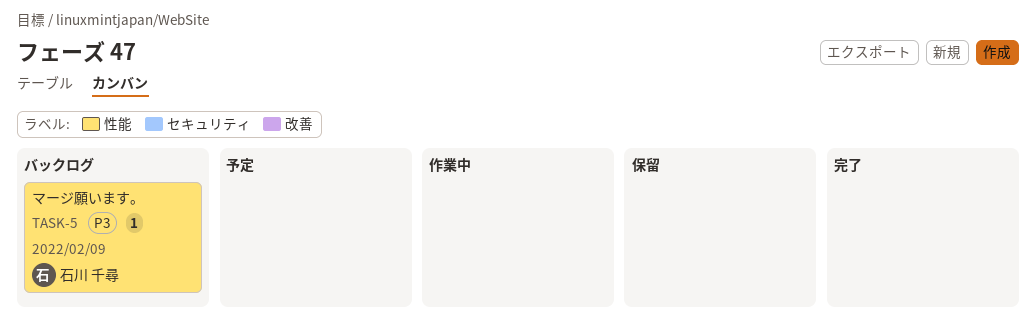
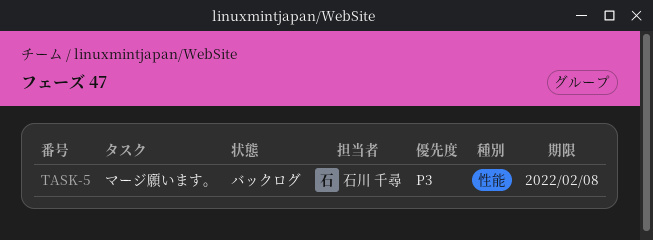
TASK-5, due: Feb 9 -> Feb 8

